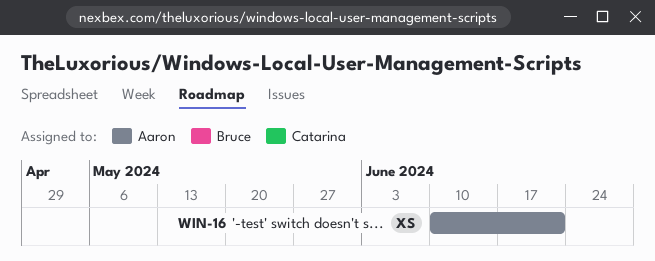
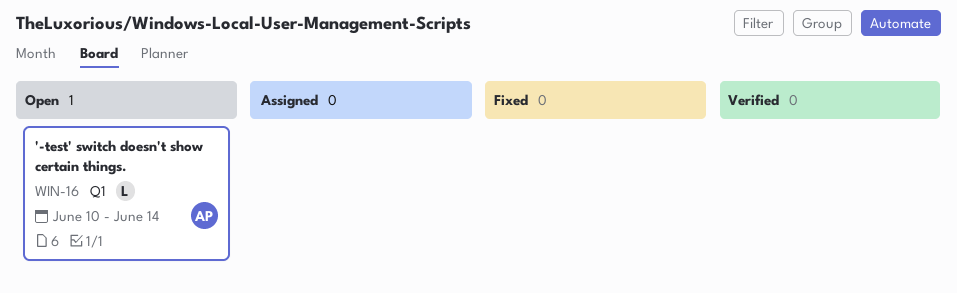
WIN-16, estimate: XS -> L
WIN-16, due: Jun 21 -> Jun 14

